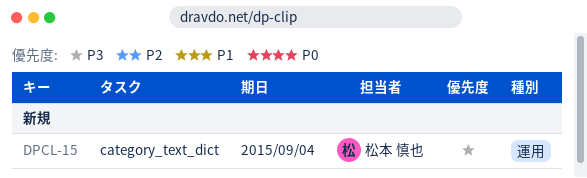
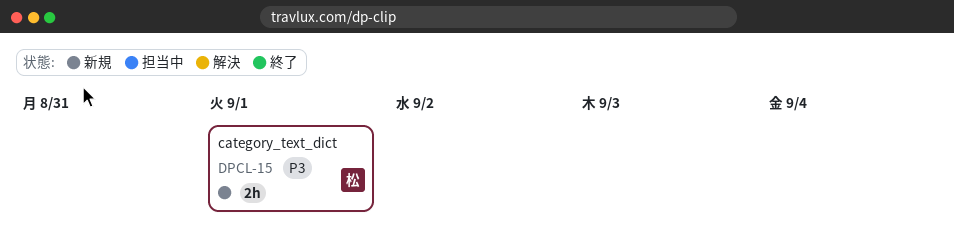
DPCL-15, due: Sep 4 -> Sep 1

